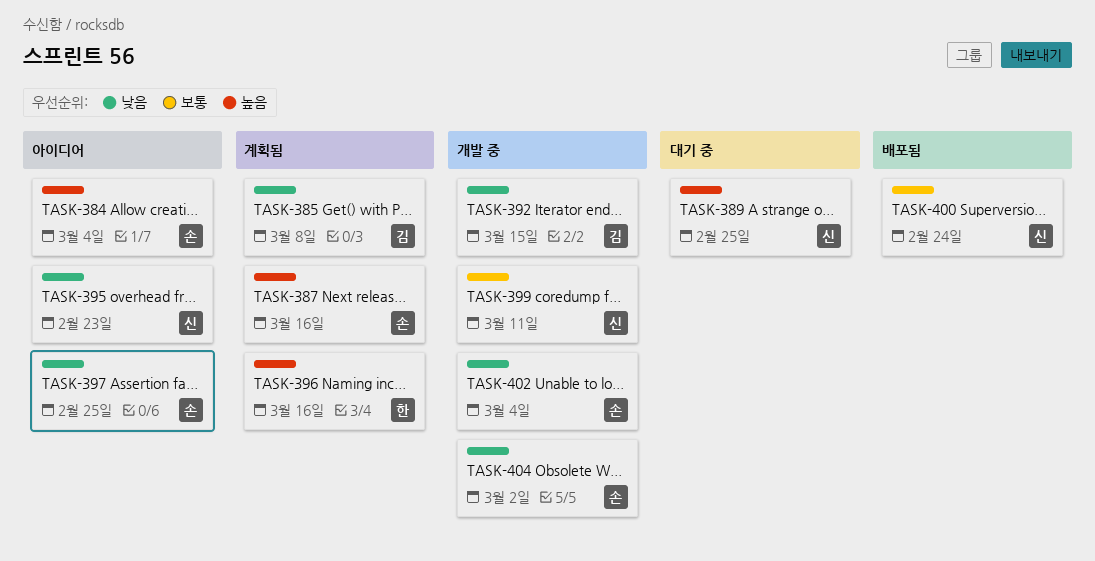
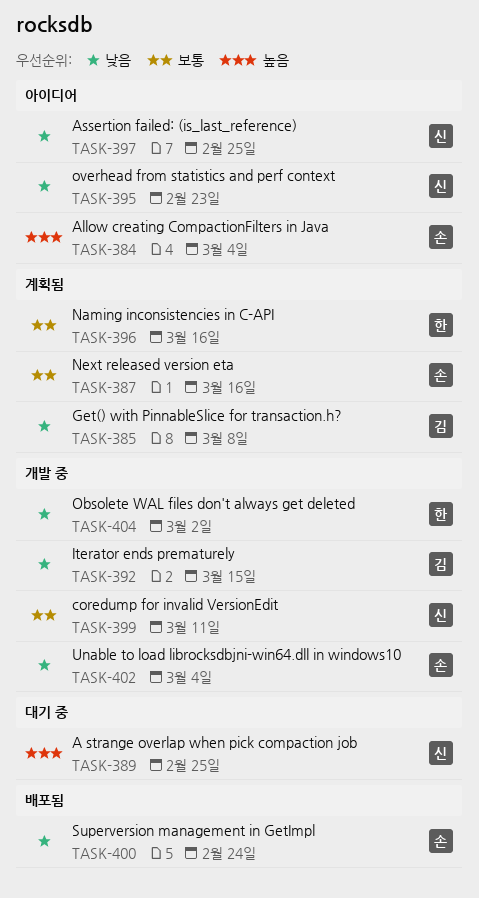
TASK-387, priority: 높음 -> 보통
TASK-396, priority: 높음 -> 보통
TASK-397, owner: 손 -> 신
TASK-400, owner: 신 -> 손
TASK-400, priority: 보통 -> 낮음
TASK-404, owner: 손 -> 한

